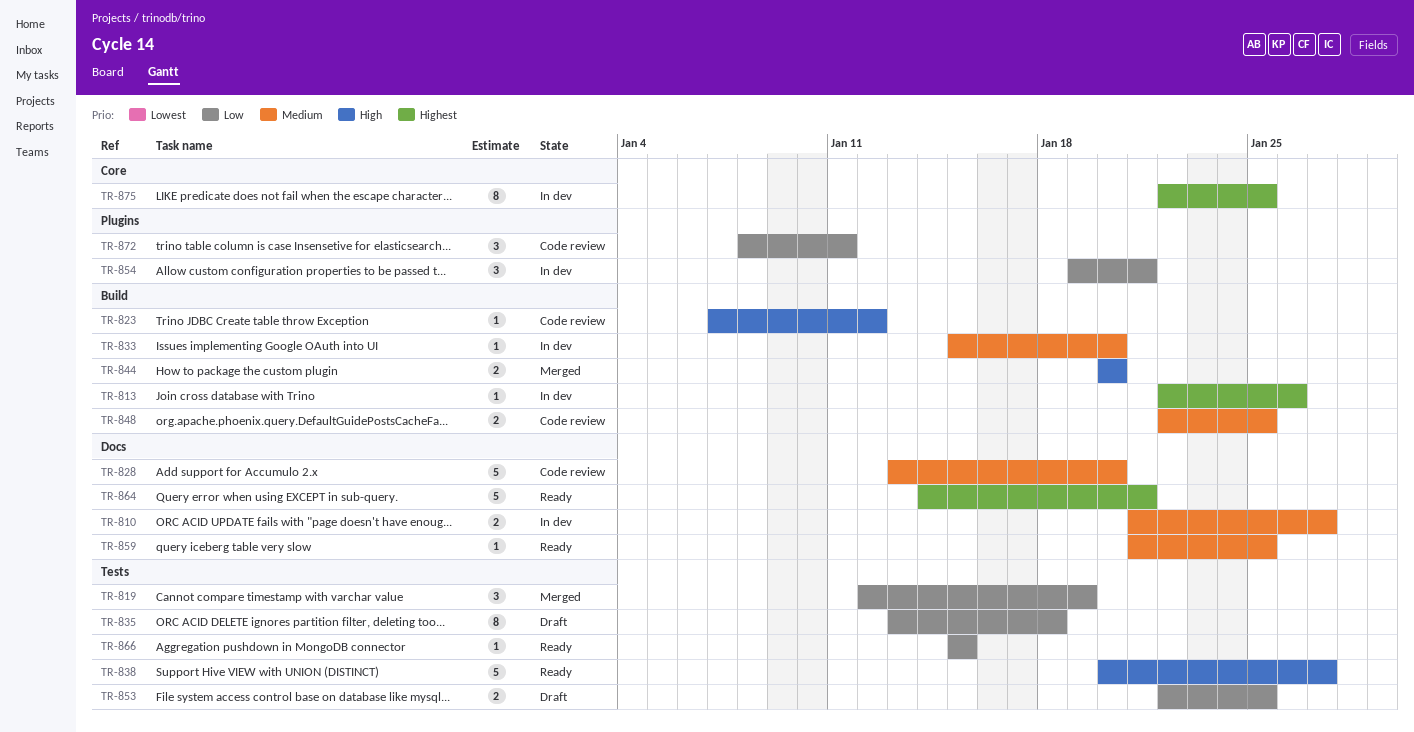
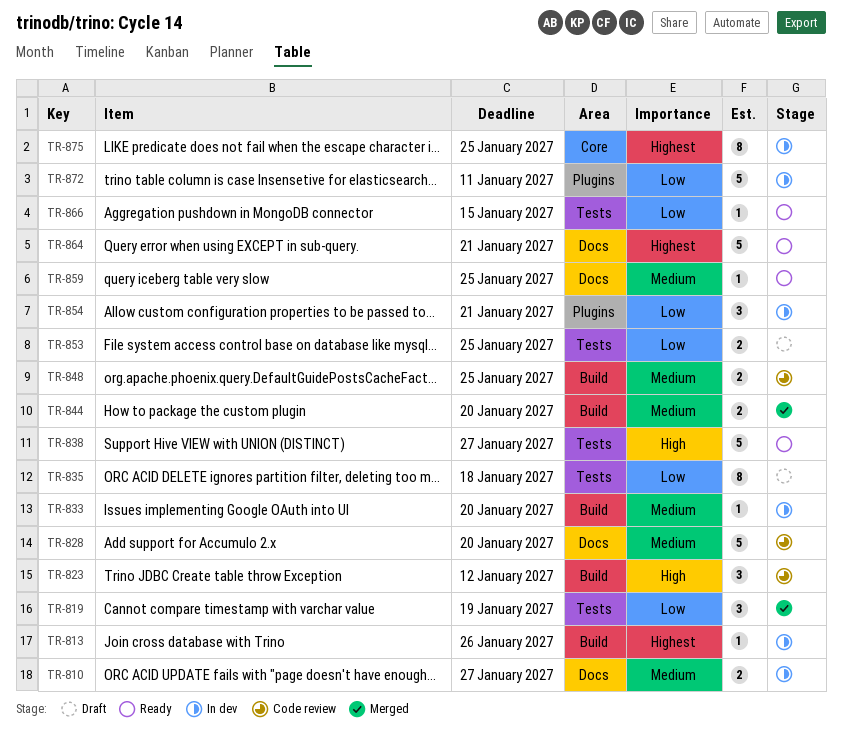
TR-823, estimate: 1 -> 3
TR-844, priority: High -> Medium
TR-872, status: Code review -> In dev
TR-872, estimate: 3 -> 5

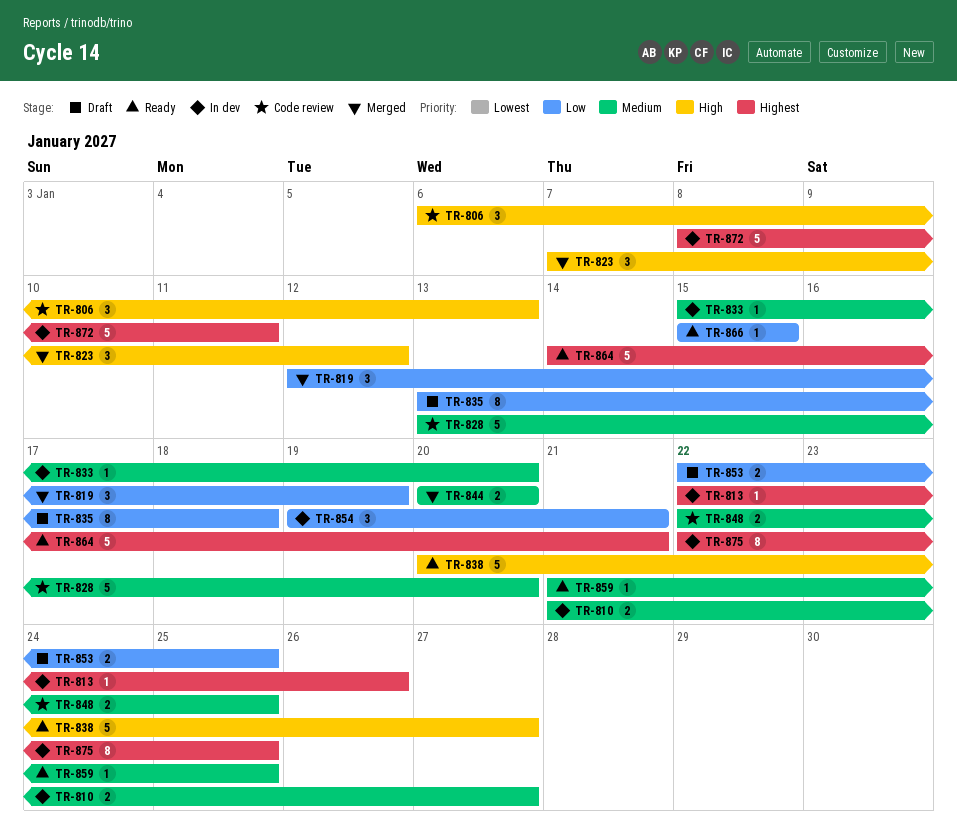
TR-806: none -> present
TR-823, status: Code review -> Merged
TR-872, priority: Low -> Highest

